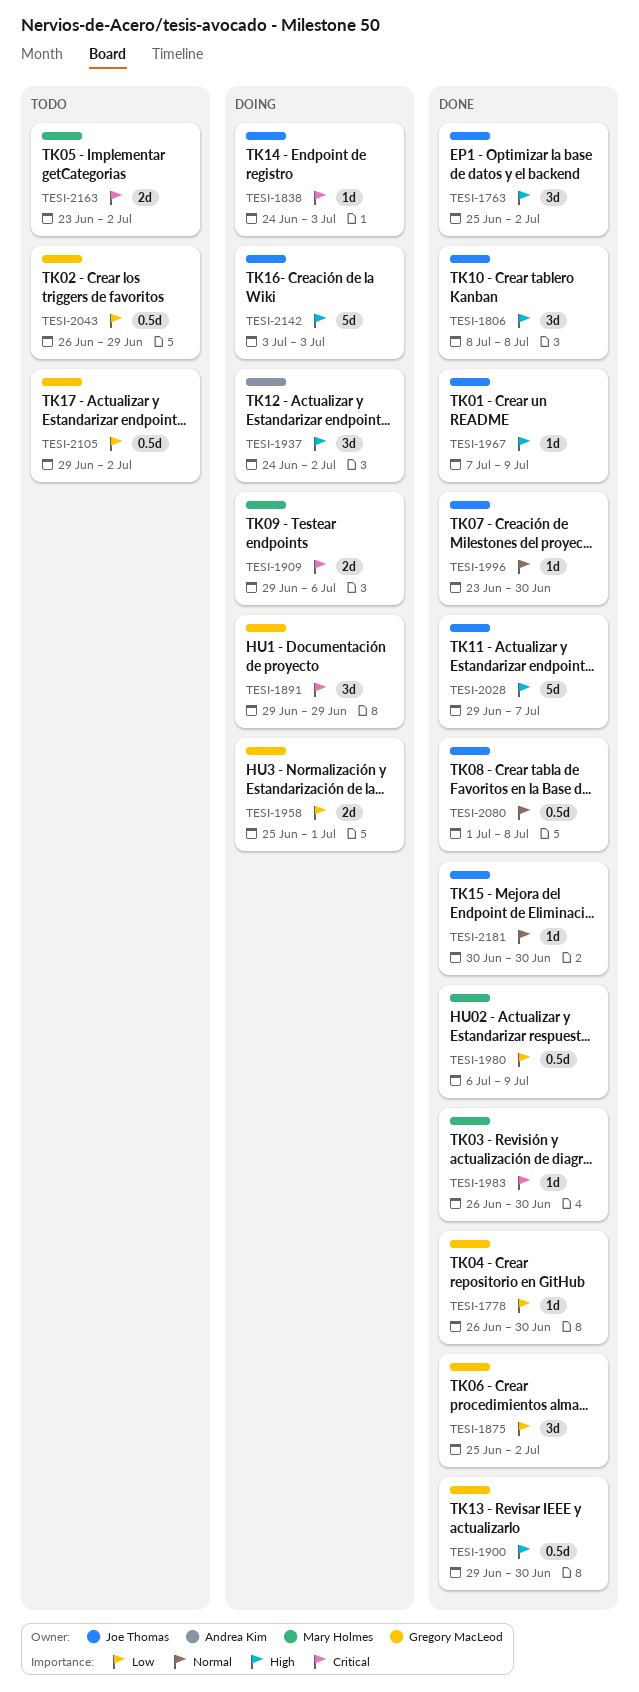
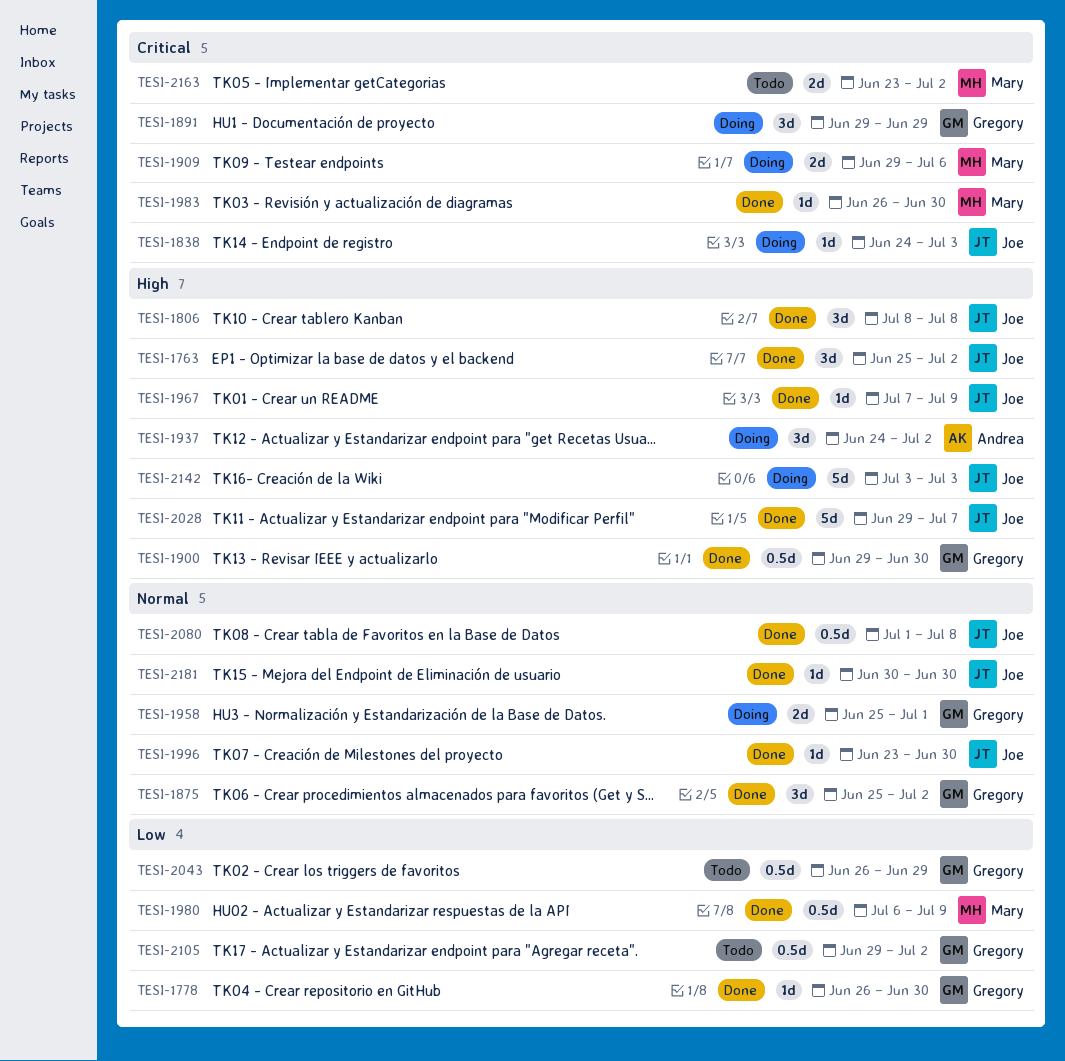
TESI-1875, priority: Low -> Normal
TESI-1958, priority: Low -> Normal

